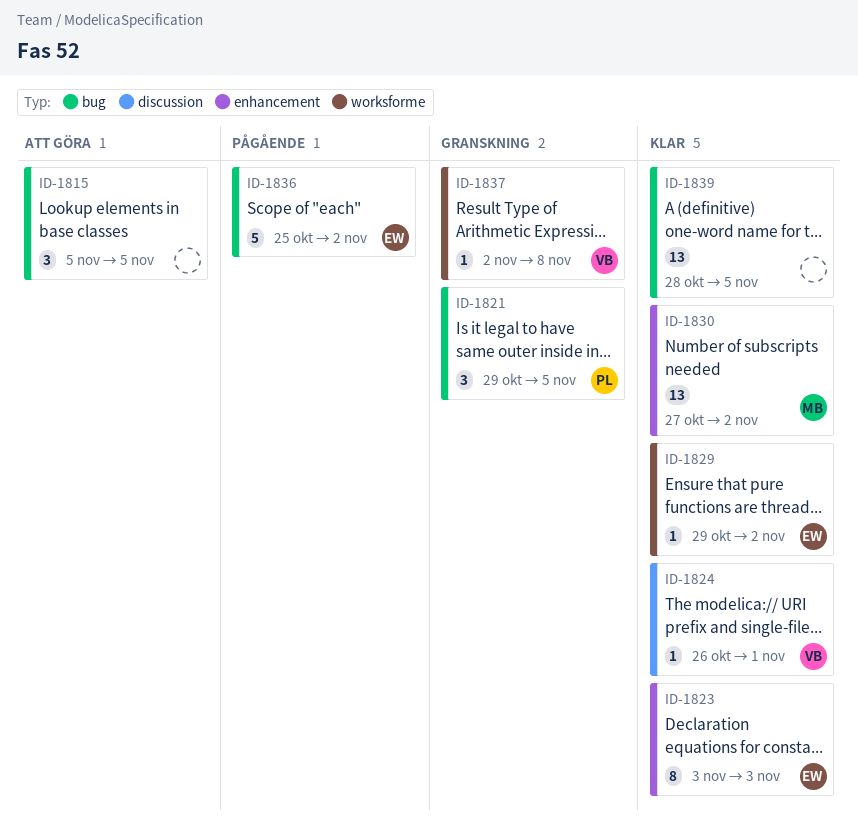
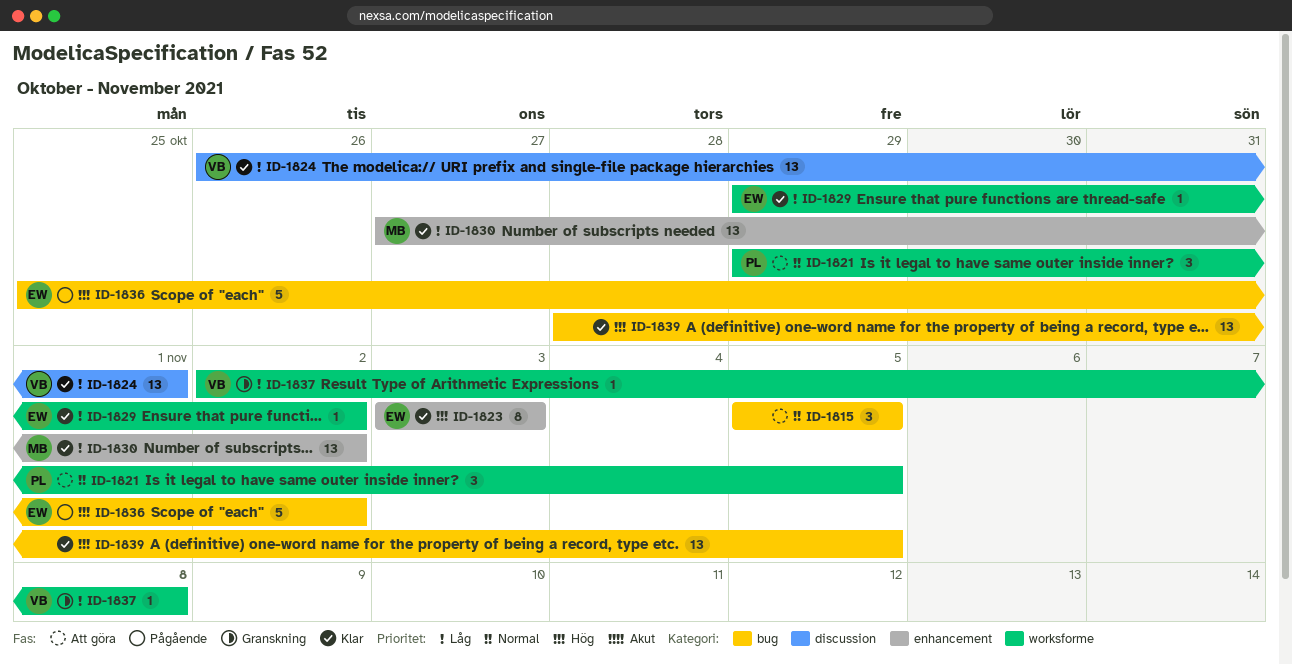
ID-1821, status: Granskning -> Att göra
ID-1821, label: bug -> worksforme
ID-1824, estimate: 1 -> 13

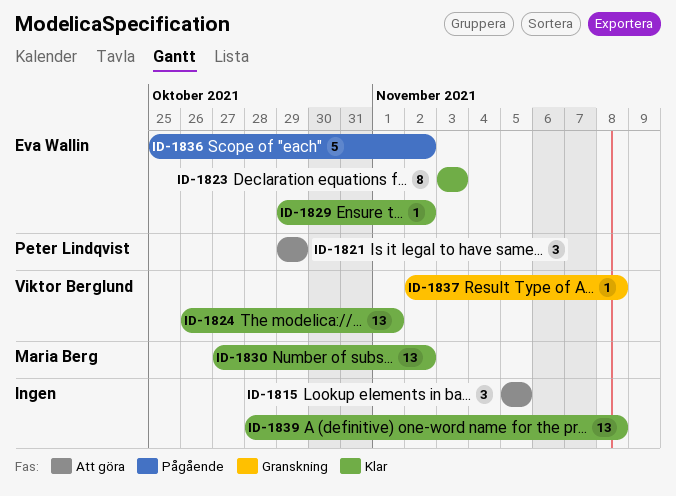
ID-1821, due: Nov 5 -> Oct 29
ID-1839, due: Nov 5 -> Nov 8

